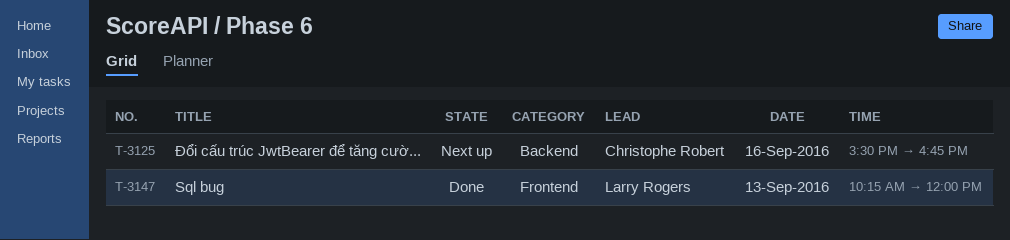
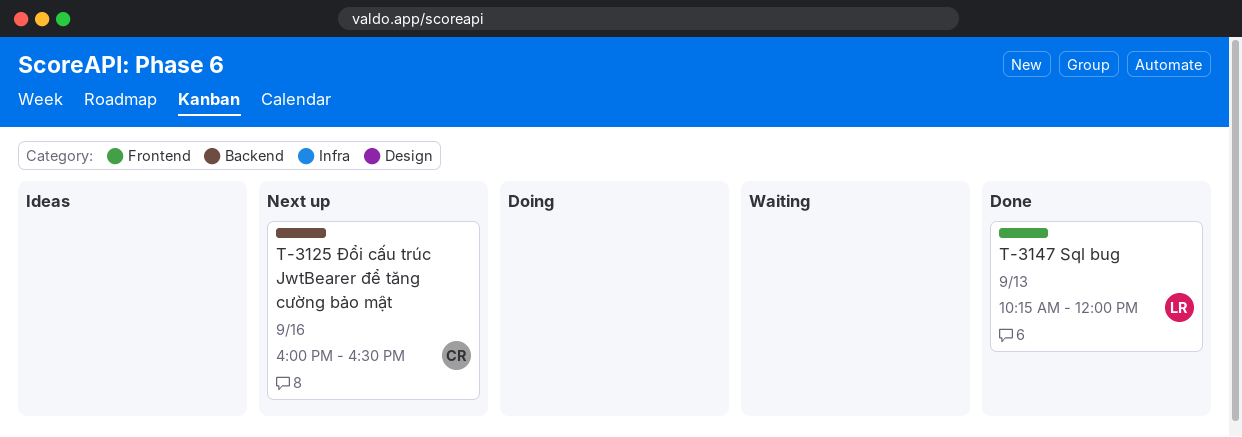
T-3125, begins: 15:30 -> 16:00
T-3125, ends: 16:45 -> 16:30

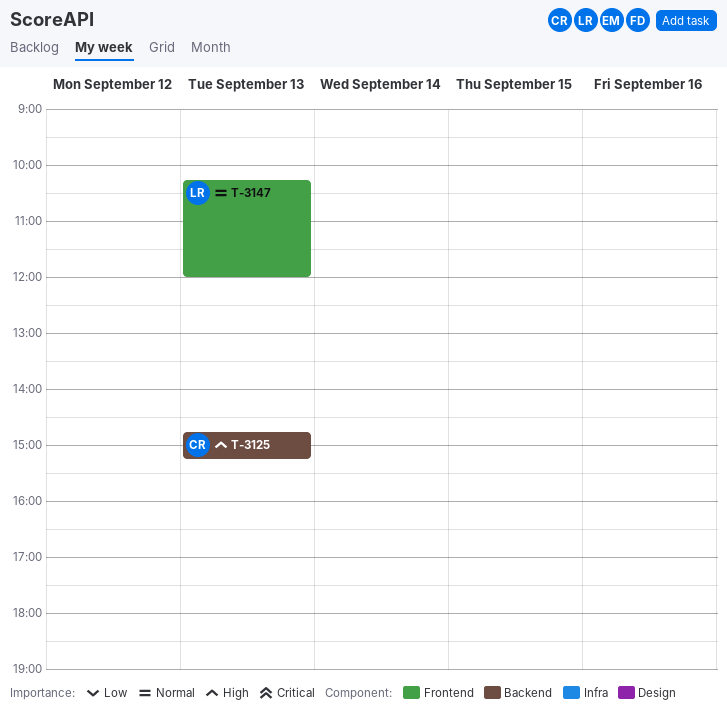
T-3125, day: Sep 16 -> Sep 13
T-3125, begins: 16:00 -> 14:45
T-3125, ends: 16:30 -> 15:15

